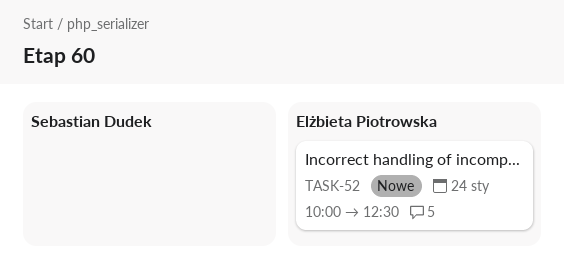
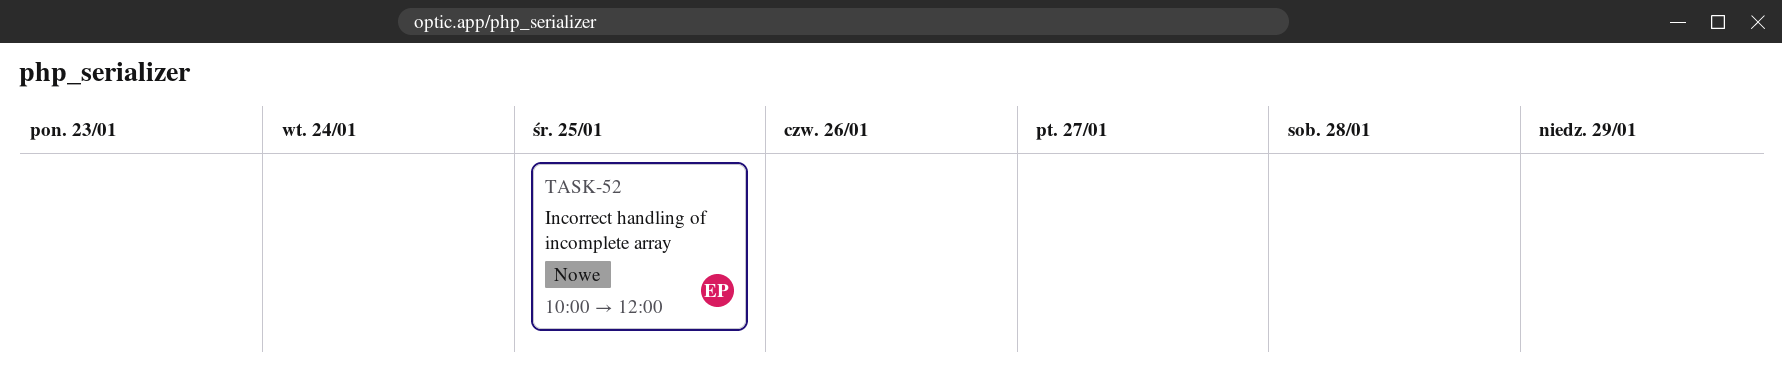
TASK-52, day: Jan 24 -> Jan 25
TASK-52, ends: 12:30 -> 12:00

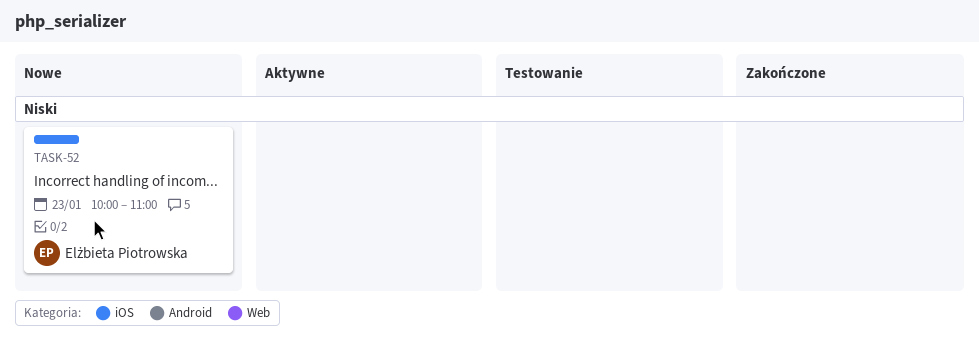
TASK-52, day: Jan 25 -> Jan 23
TASK-52, ends: 12:00 -> 11:00

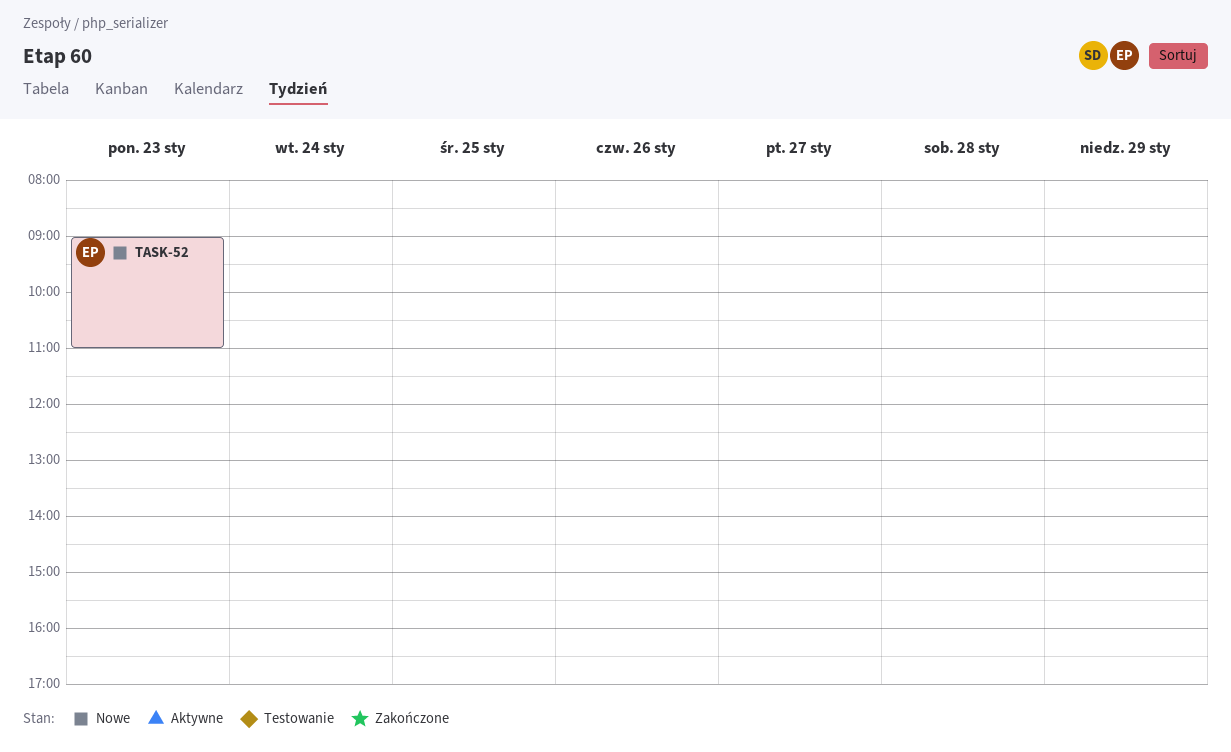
TASK-52, begins: 10:00 -> 09:00

